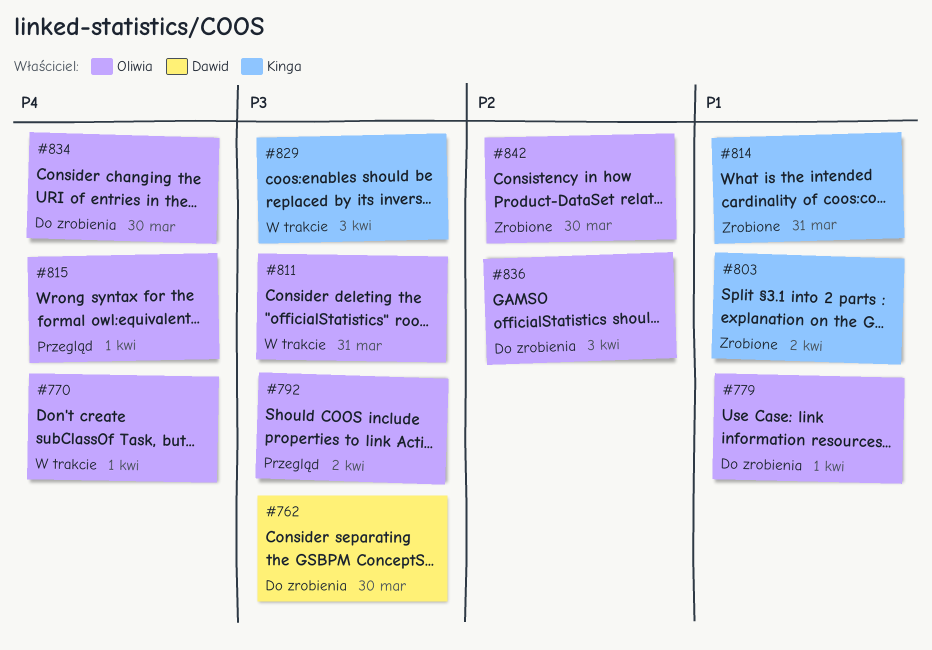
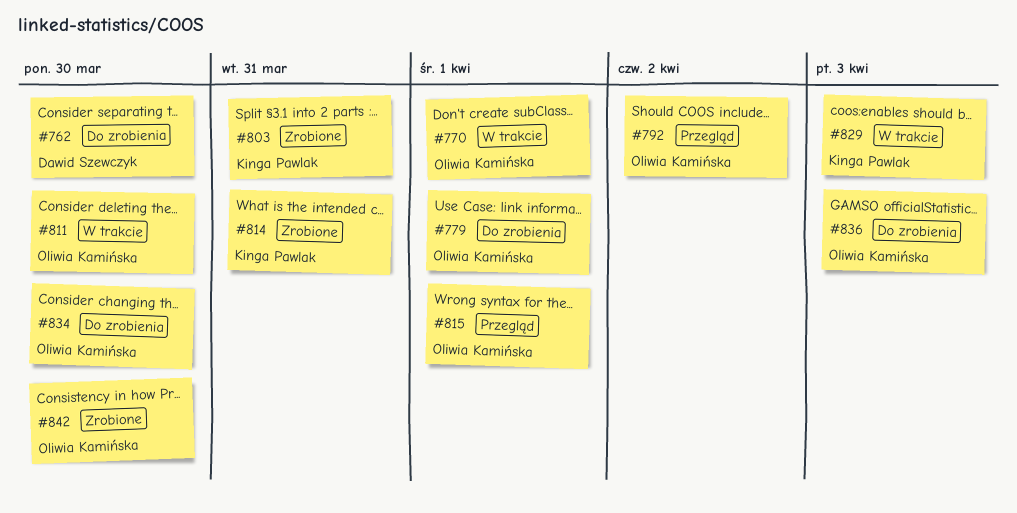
#803, due: Apr 2 -> Mar 31
#811, due: Mar 31 -> Mar 30

